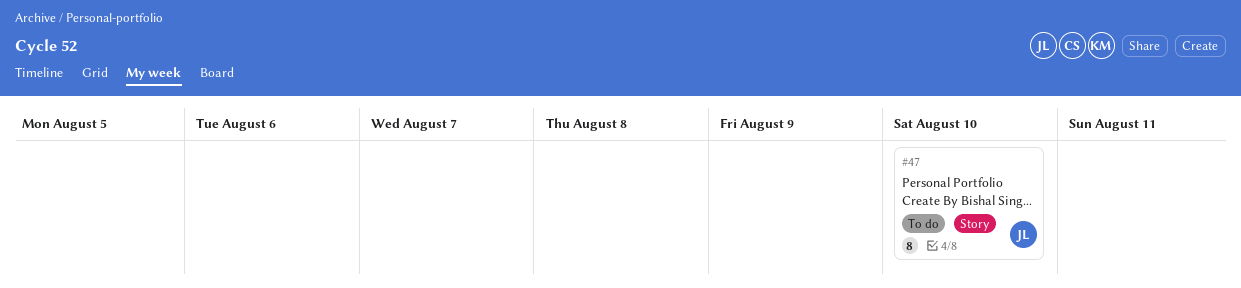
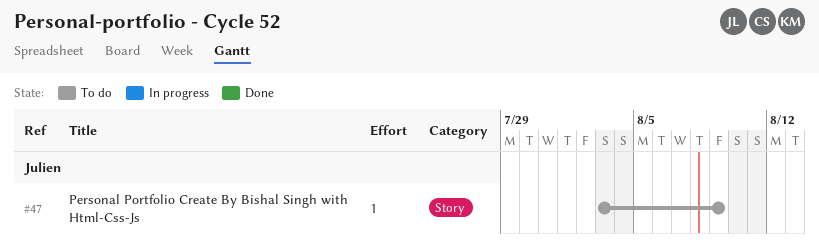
#47, estimate: 8 -> 1
#47, due: Aug 10 -> Aug 9

